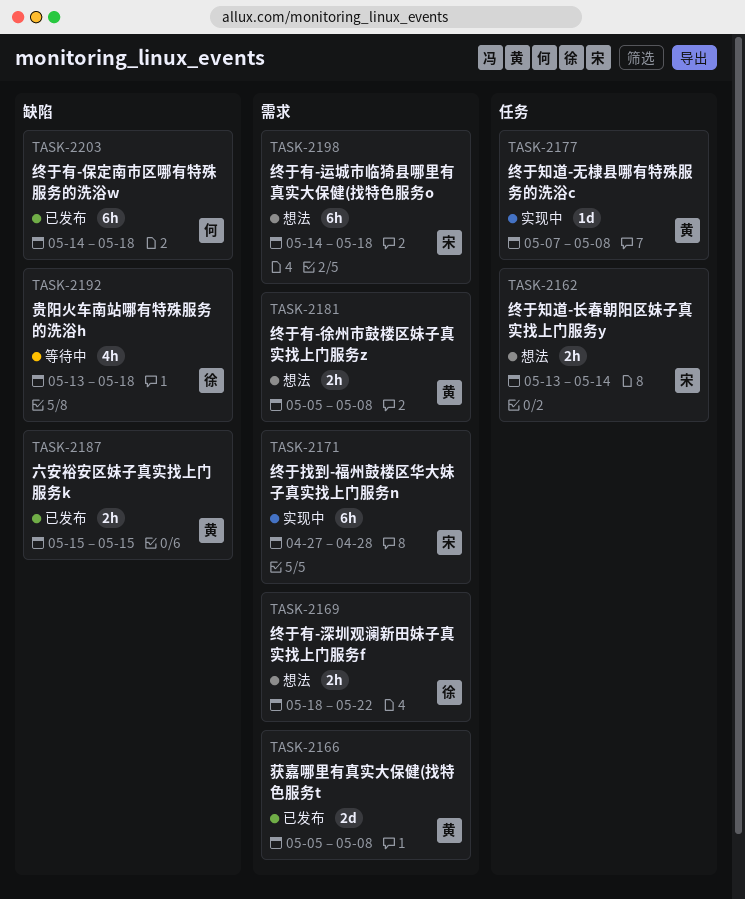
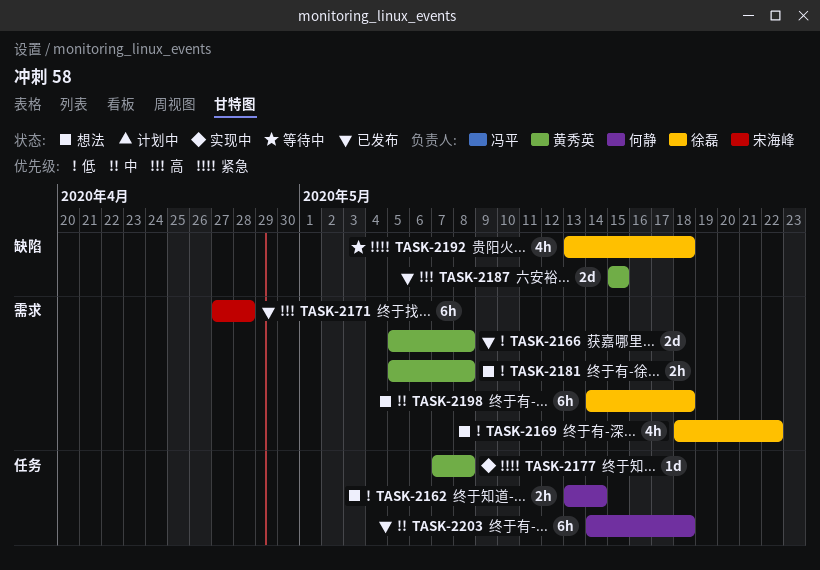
TASK-2162, owner: 宋海峰 -> 何静
TASK-2169, estimate: 2h -> 4h
TASK-2171, status: 实现中 -> 已发布
TASK-2187, estimate: 2h -> 2d
TASK-2198, owner: 宋海峰 -> 徐磊
TASK-2203, label: 缺陷 -> 任务

